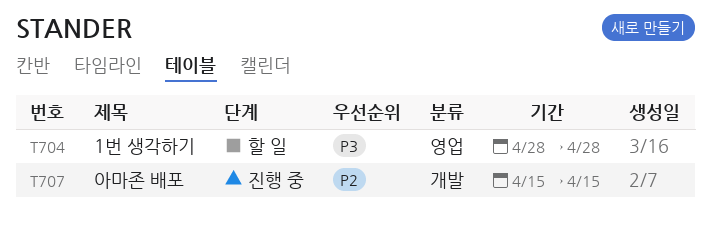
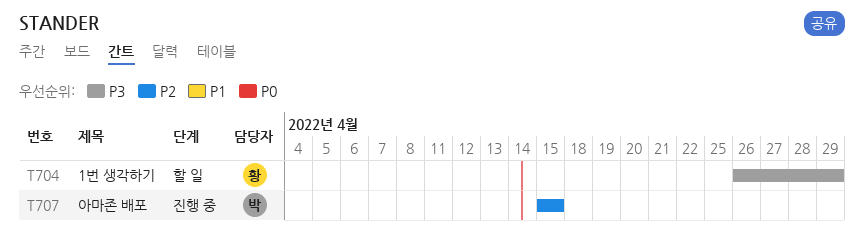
T704, start: Apr 28 -> Apr 26
T704, due: Apr 28 -> Apr 29

